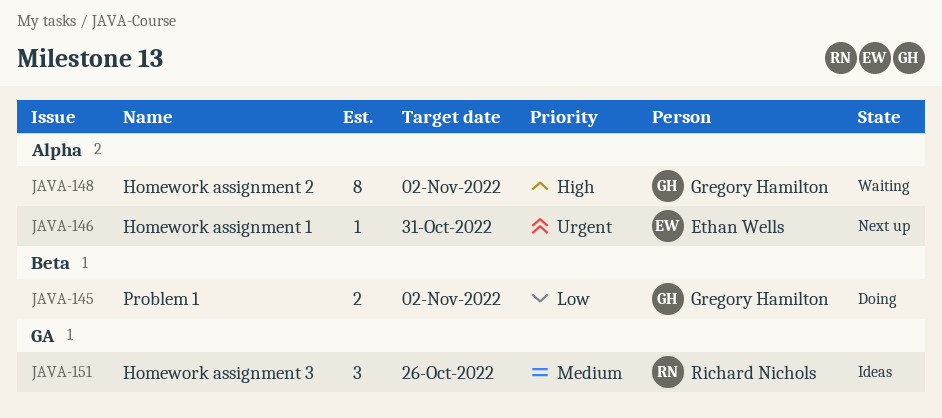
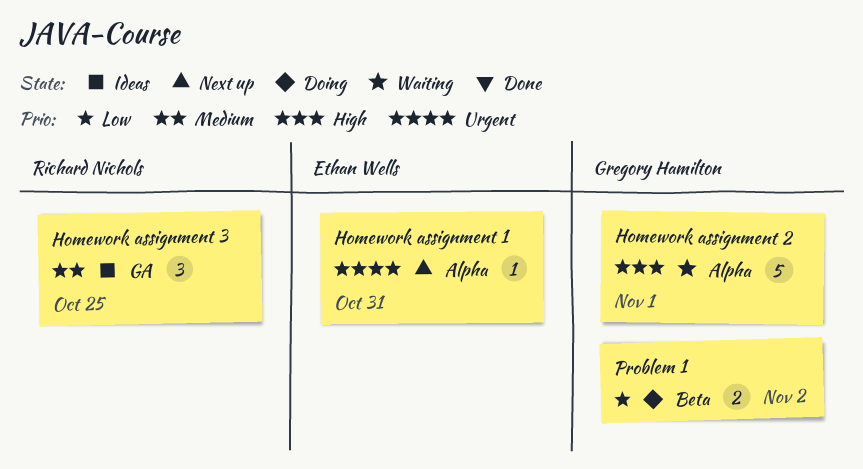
Homework assignment 2, estimate: 8 -> 5
Homework assignment 2, due: Nov 2 -> Nov 1
Homework assignment 3, due: Oct 26 -> Oct 25

